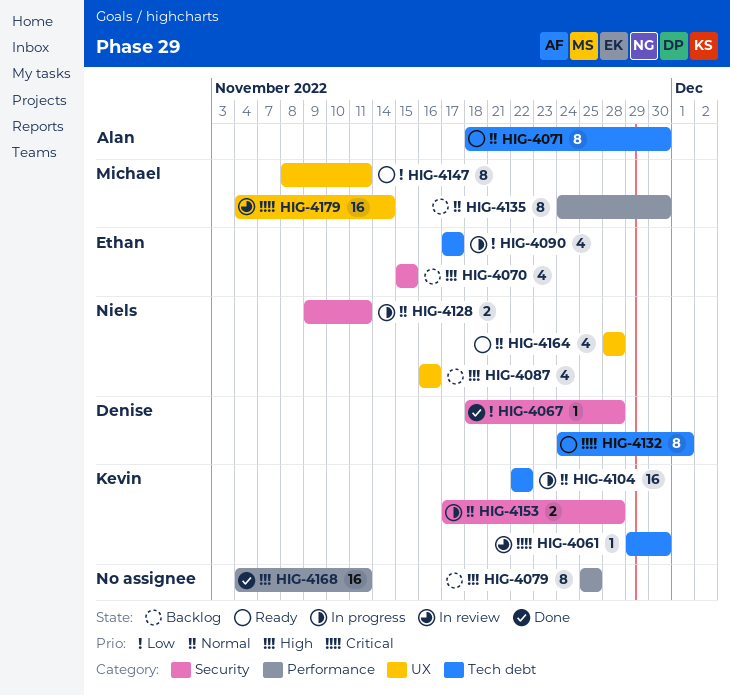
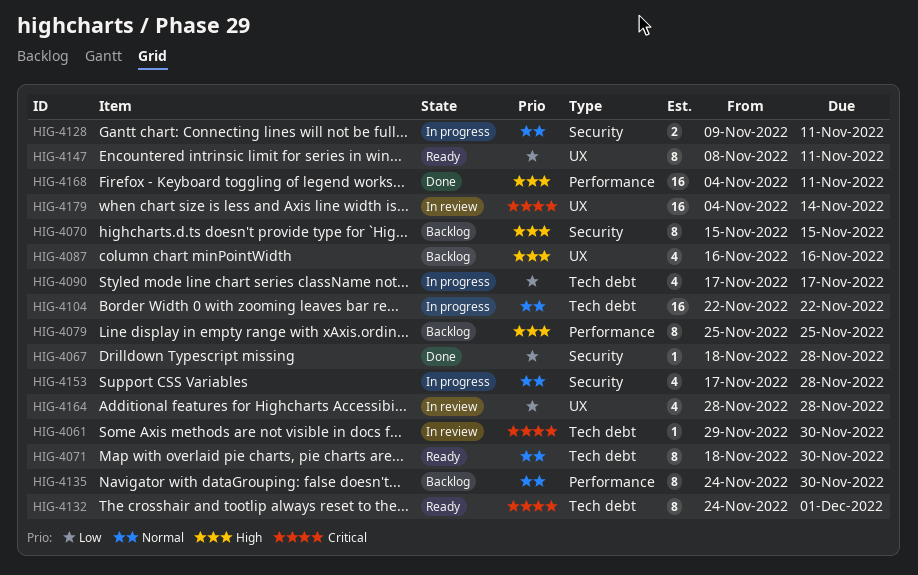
HIG-4070, estimate: 4 -> 8
HIG-4153, estimate: 2 -> 4
HIG-4164, status: Ready -> In review
HIG-4164, priority: Normal -> Low

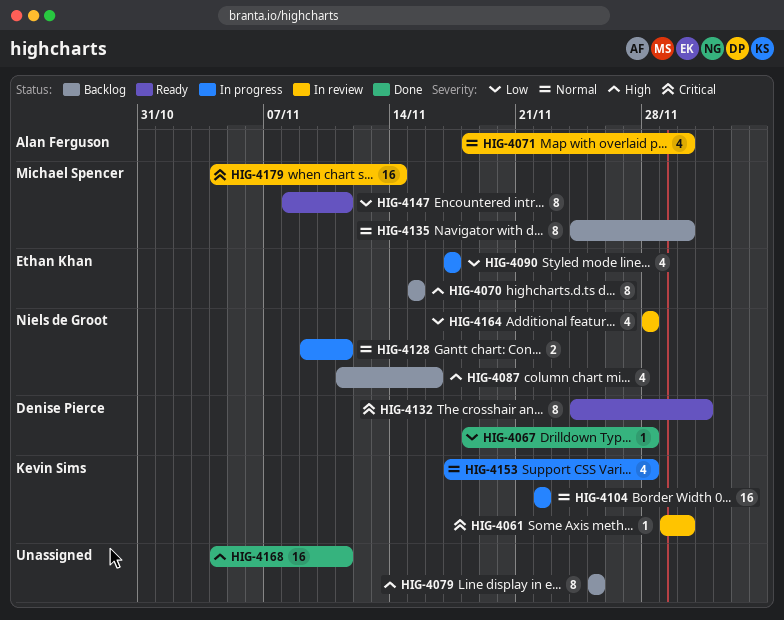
HIG-4071, status: Ready -> In review
HIG-4071, estimate: 8 -> 4
HIG-4087, start: Nov 16 -> Nov 11

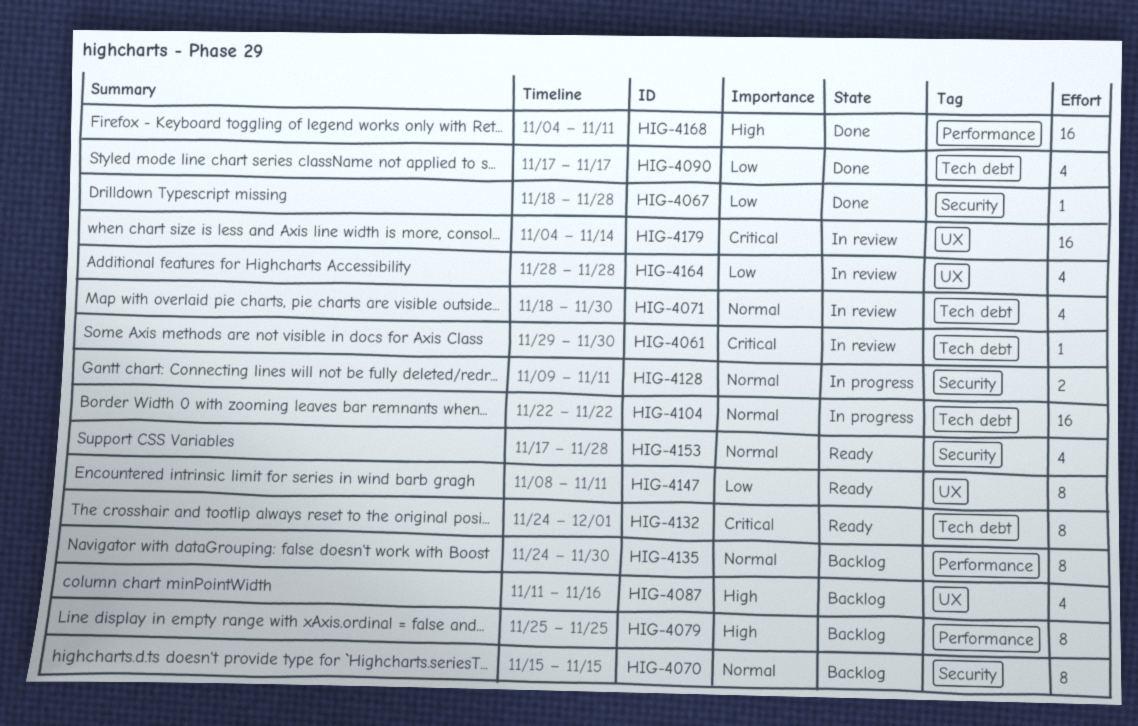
HIG-4070, priority: High -> Normal
HIG-4090, status: In progress -> Done
HIG-4153, status: In progress -> Ready

